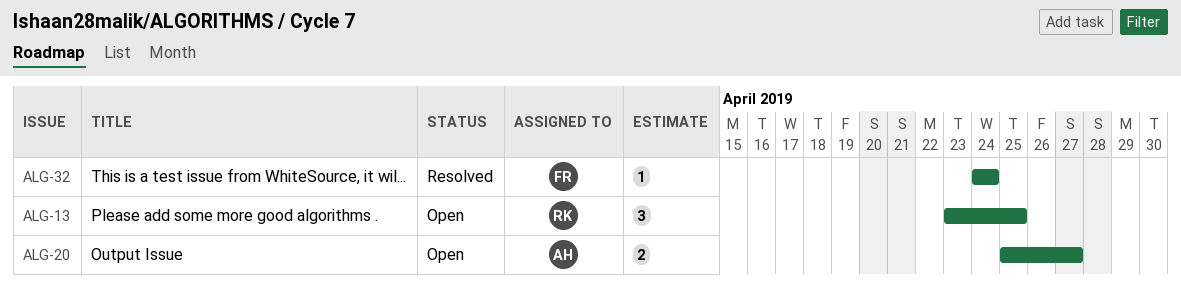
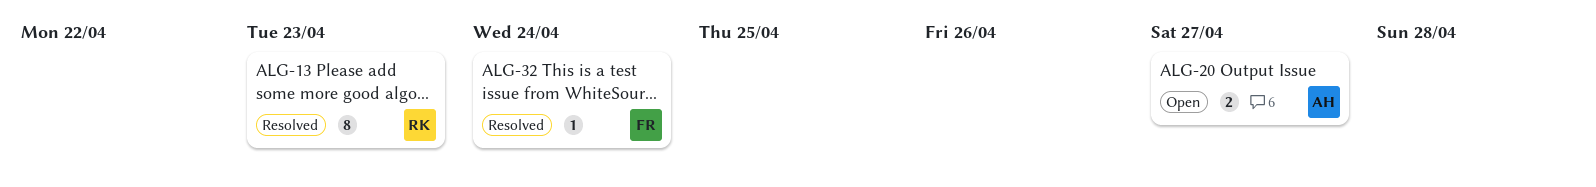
ALG-13, status: Open -> Resolved
ALG-13, estimate: 3 -> 8
ALG-13, due: Apr 25 -> Apr 23

